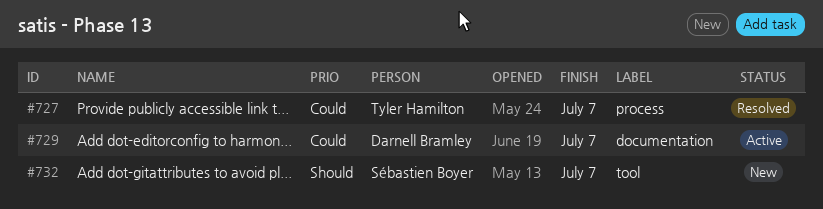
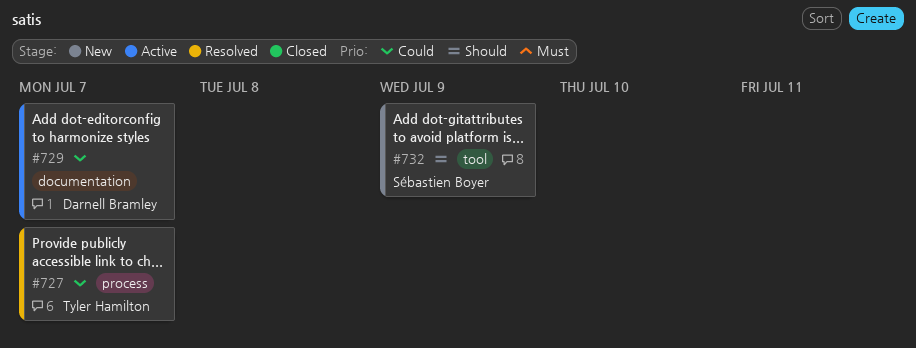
#732, due: Jul 7 -> Jul 9

